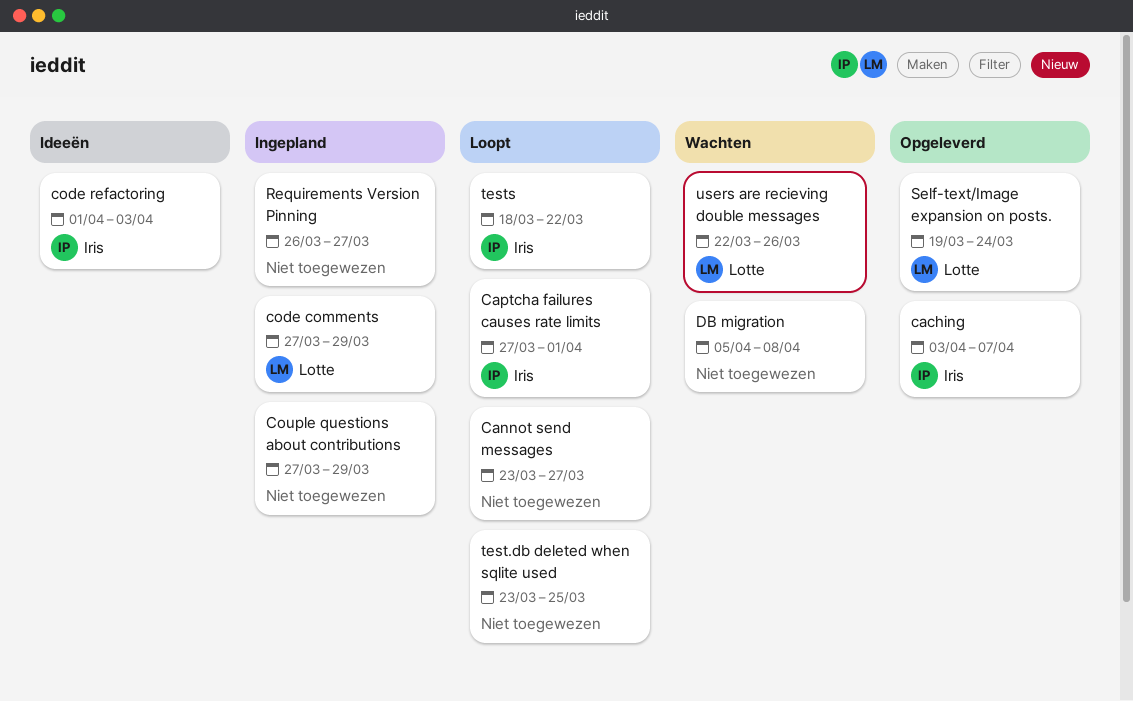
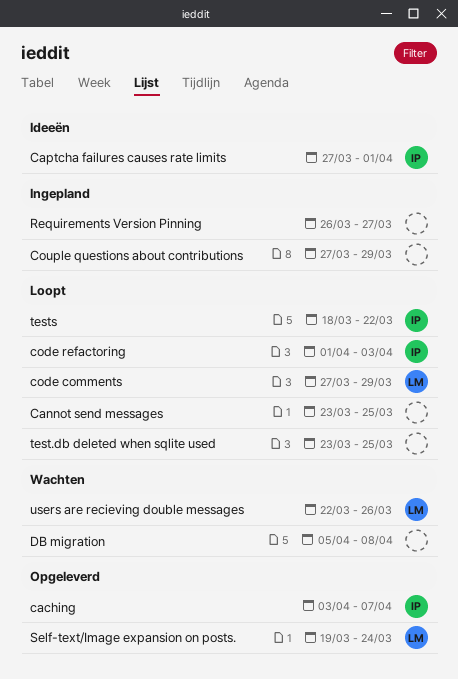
Cannot send messages, due: Mar 27 -> Mar 25
Captcha failures causes rate limits, status: Loopt -> Ideeën
code comments, status: Ingepland -> Loopt
code refactoring, status: Ideeën -> Loopt

